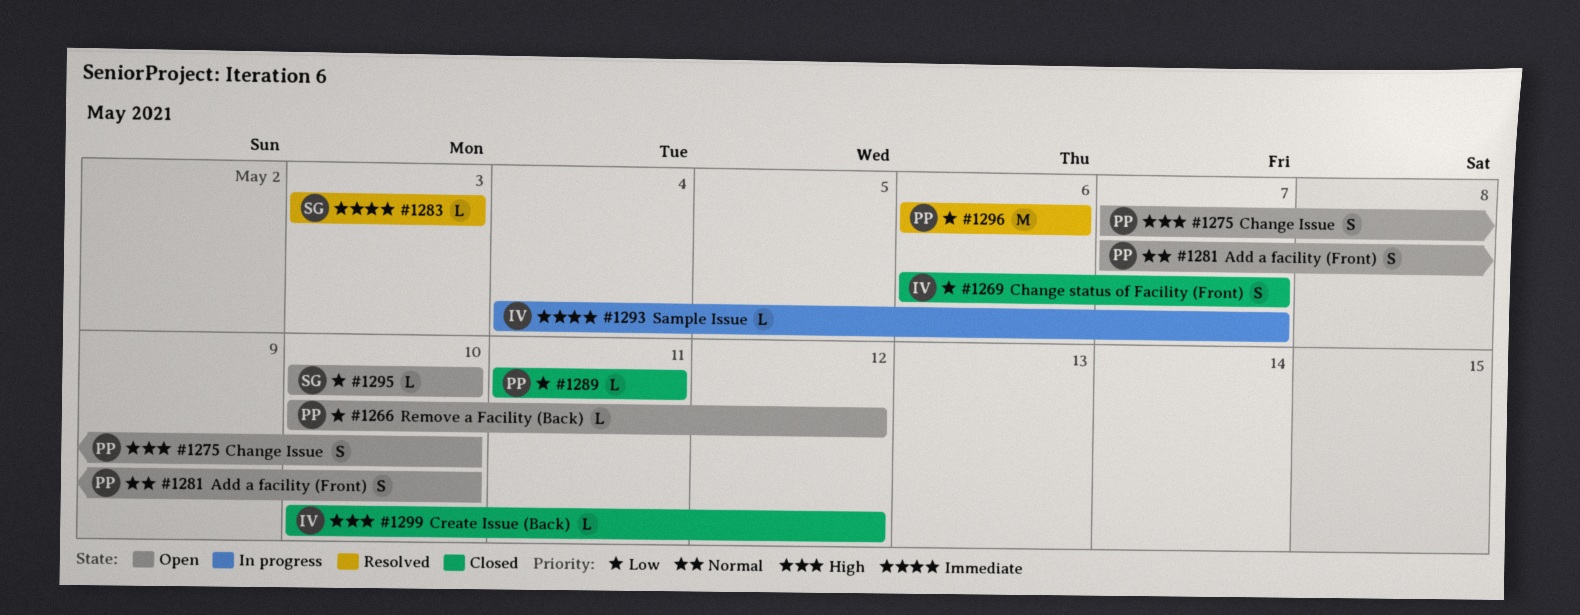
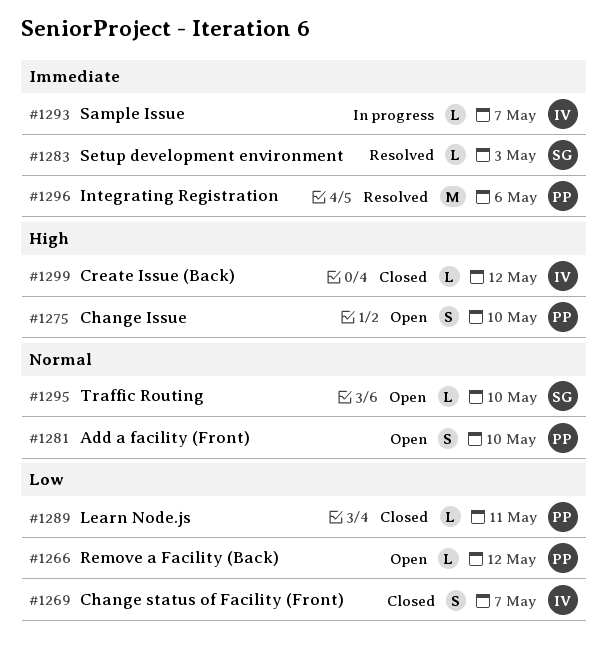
#1295, priority: Low -> Normal
#1296, priority: Low -> Immediate

